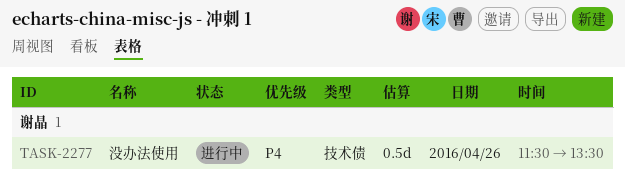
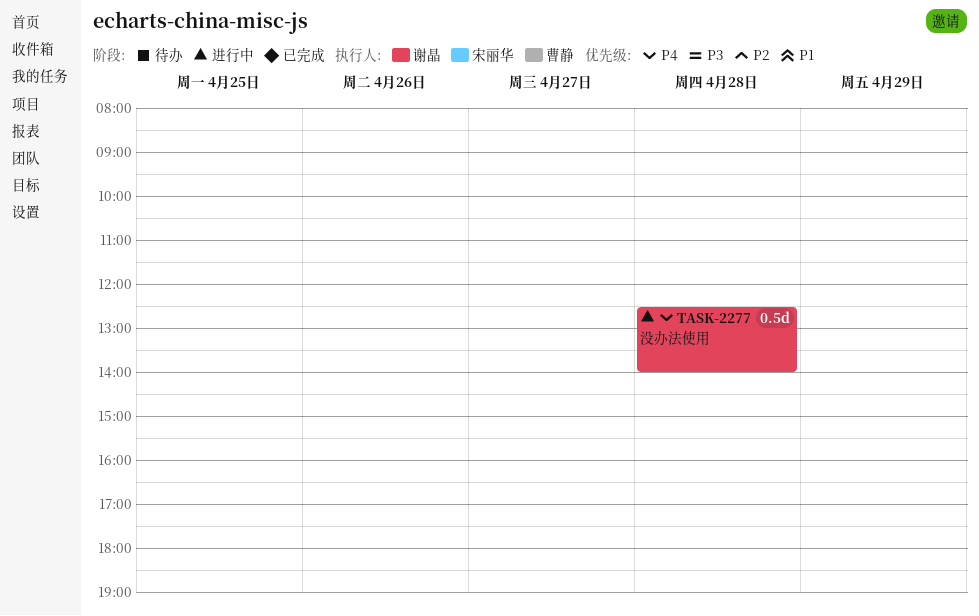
TASK-2277, day: Apr 26 -> Apr 28
TASK-2277, begins: 11:30 -> 12:30
TASK-2277, ends: 13:30 -> 14:00

